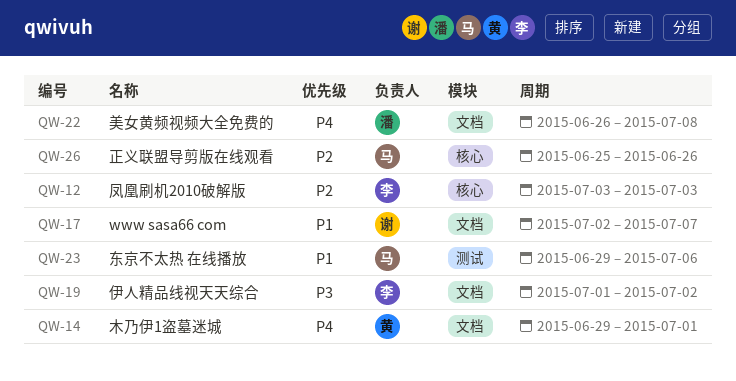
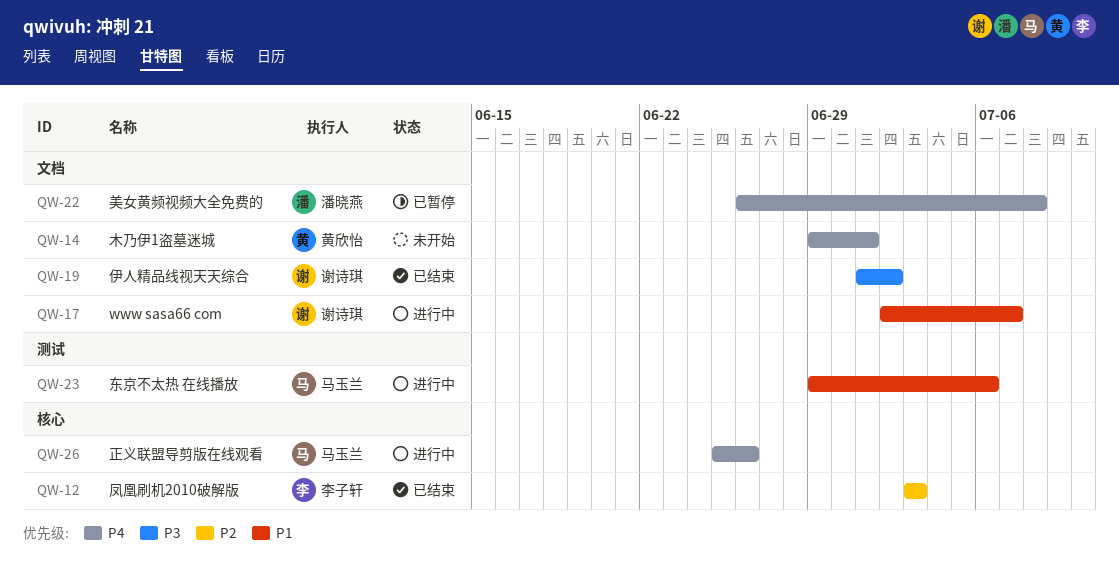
QW-19, owner: 李子轩 -> 谢诗琪
QW-26, priority: P2 -> P4

